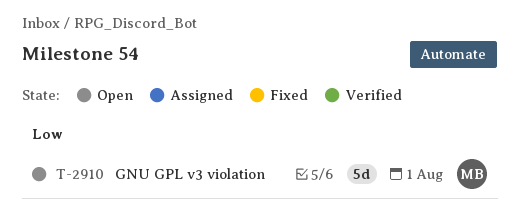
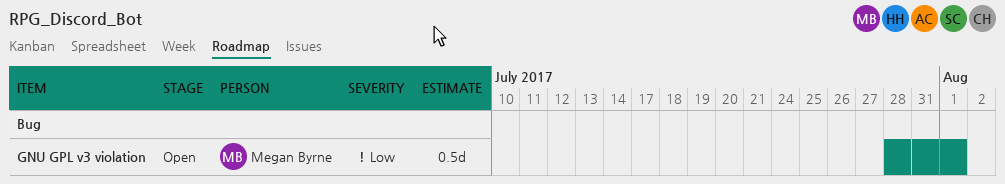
GNU GPL v3 violation, estimate: 5d -> 0.5d

